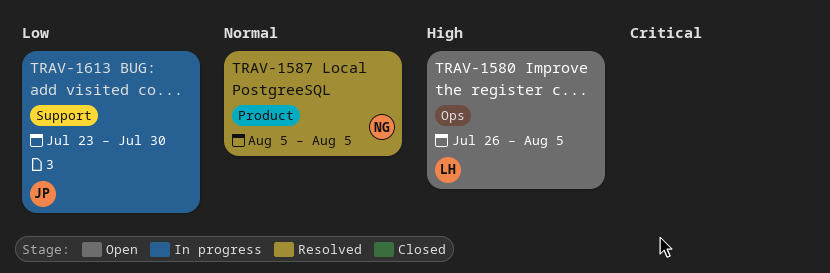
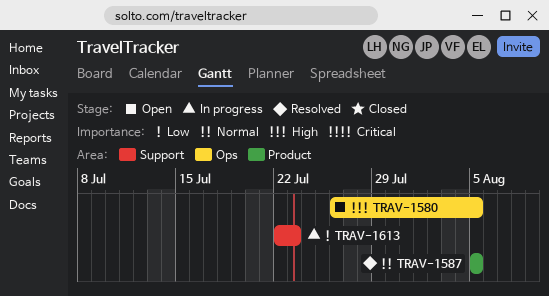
TRAV-1613, start: Jul 23 -> Jul 22
TRAV-1613, due: Jul 30 -> Jul 23

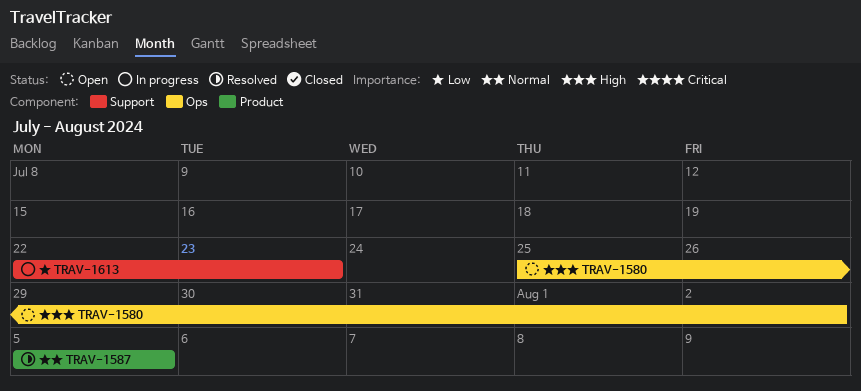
TRAV-1580, start: Jul 26 -> Jul 25
TRAV-1580, due: Aug 5 -> Aug 2

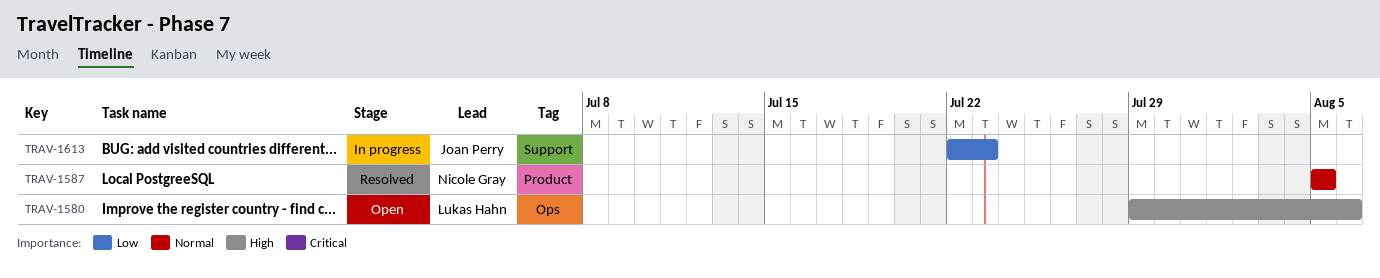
TRAV-1580, start: Jul 25 -> Jul 29
TRAV-1580, due: Aug 2 -> Aug 6

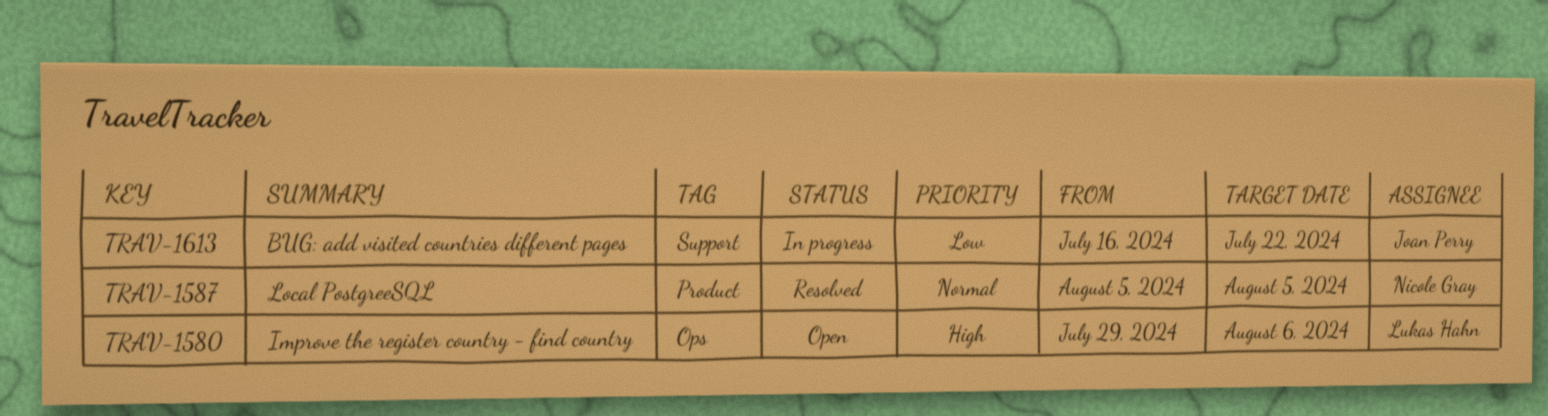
TRAV-1613, start: Jul 22 -> Jul 16
TRAV-1613, due: Jul 23 -> Jul 22

